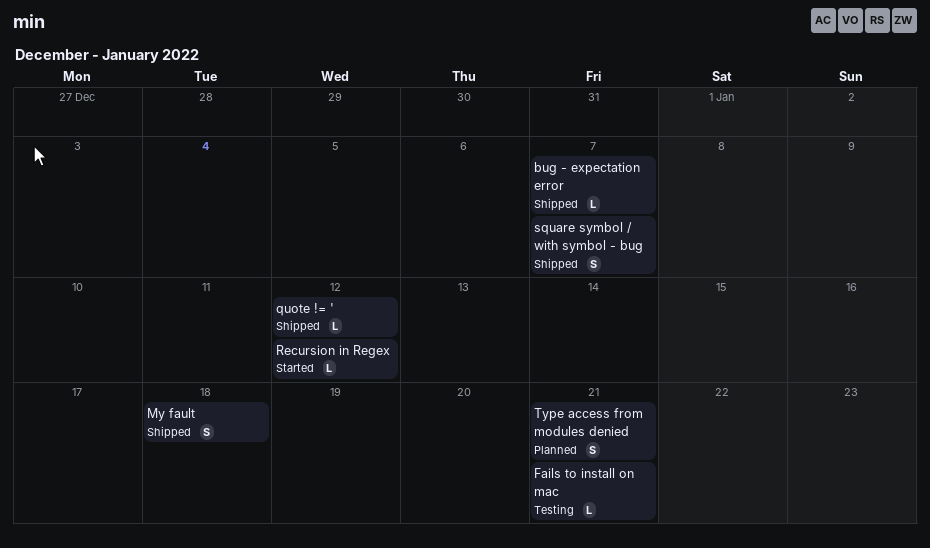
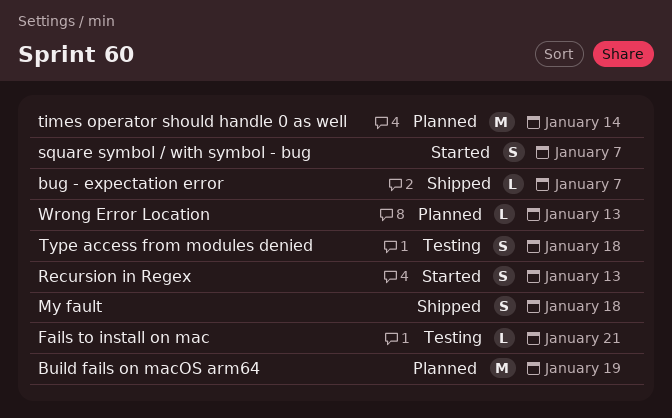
Build fails on macOS arm64: none -> present
quote != ': present -> none
Recursion in Regex, estimate: L -> S
Recursion in Regex, due: Jan 12 -> Jan 13
square symbol / with symbol - bug, status: Shipped -> Started
times operator should handle 0 as well: none -> present
Type access from modules denied, status: Planned -> Testing
Type access from modules denied, due: Jan 21 -> Jan 18
Wrong Error Location: none -> present

